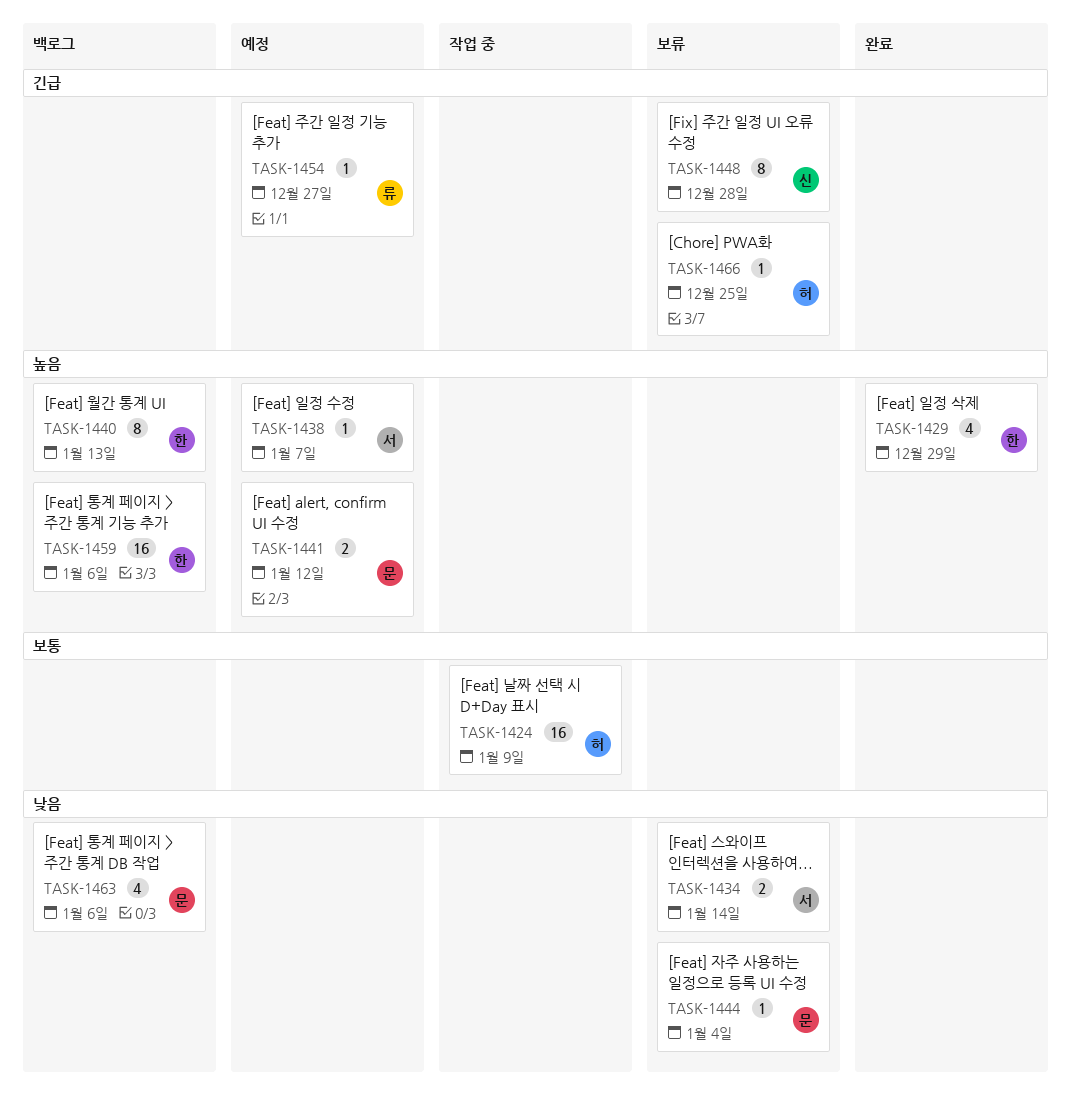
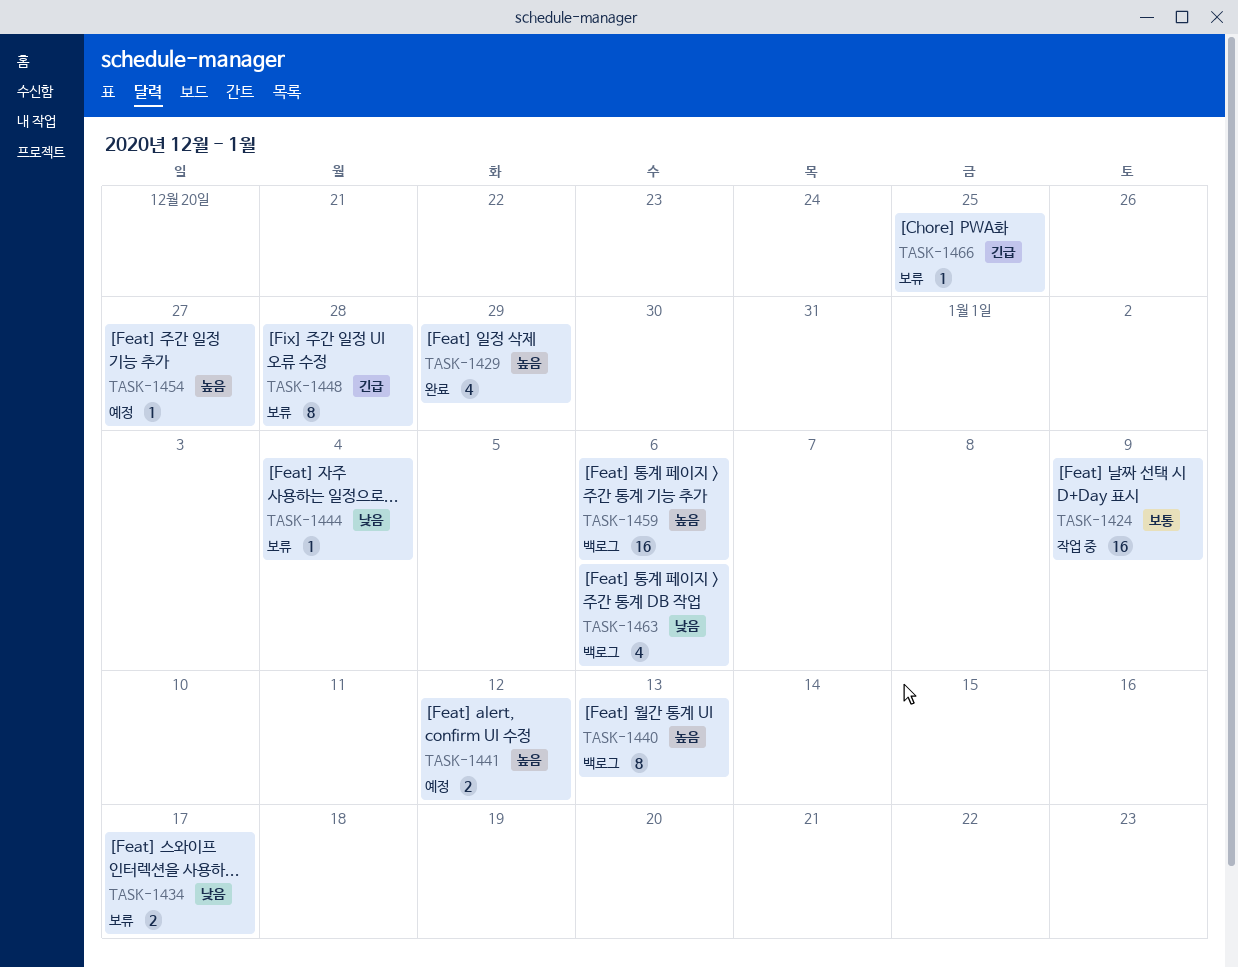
TASK-1434, due: Jan 14 -> Jan 17
TASK-1438: present -> none
TASK-1454, priority: 긴급 -> 높음

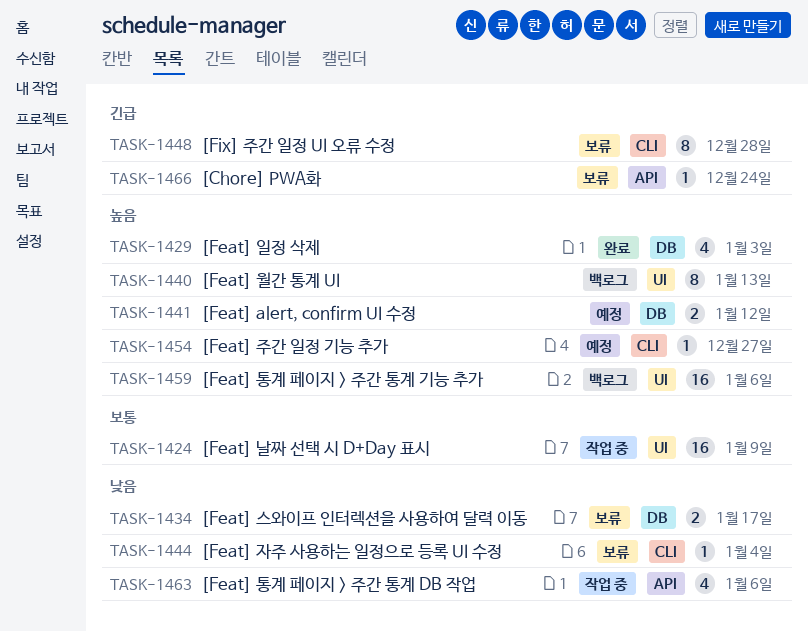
TASK-1429, due: Dec 29 -> Jan 3
TASK-1463, status: 백로그 -> 작업 중
TASK-1466, due: Dec 25 -> Dec 24

